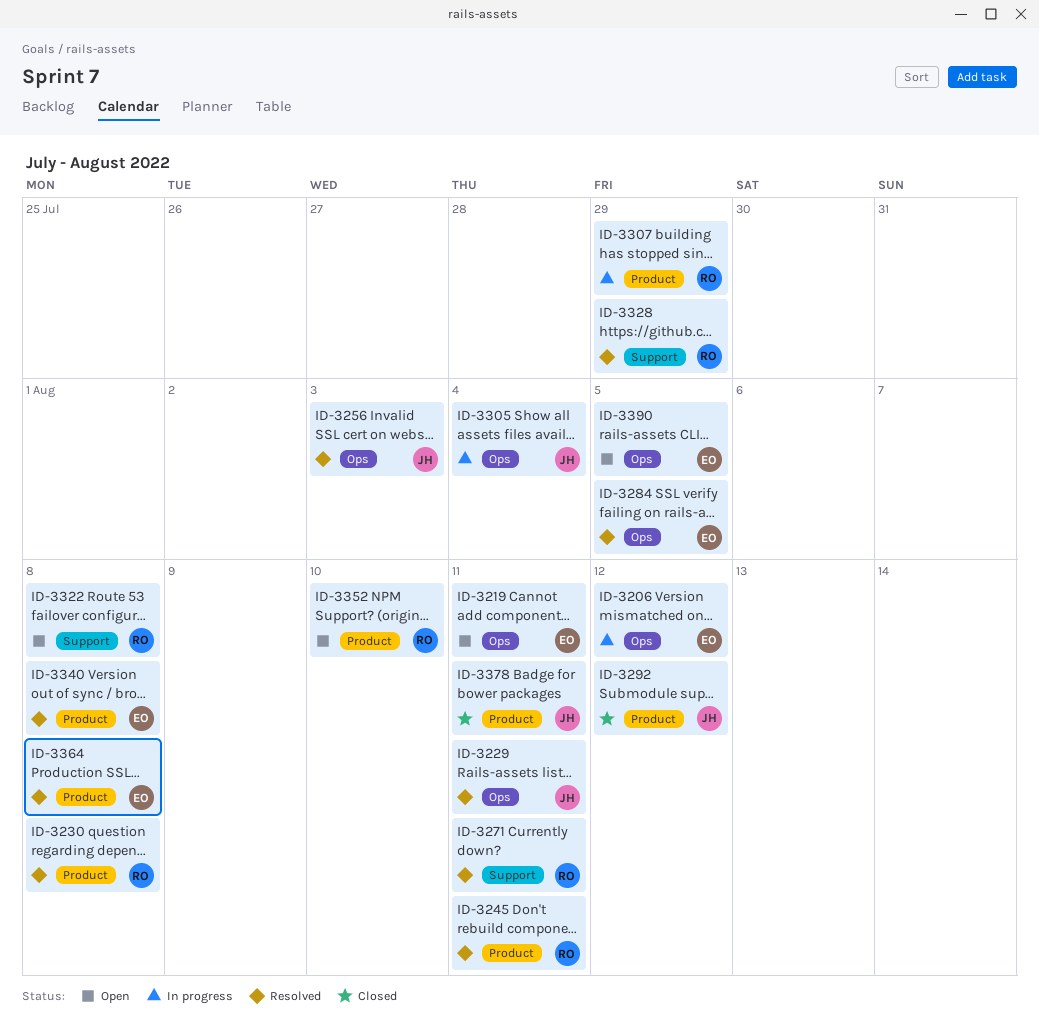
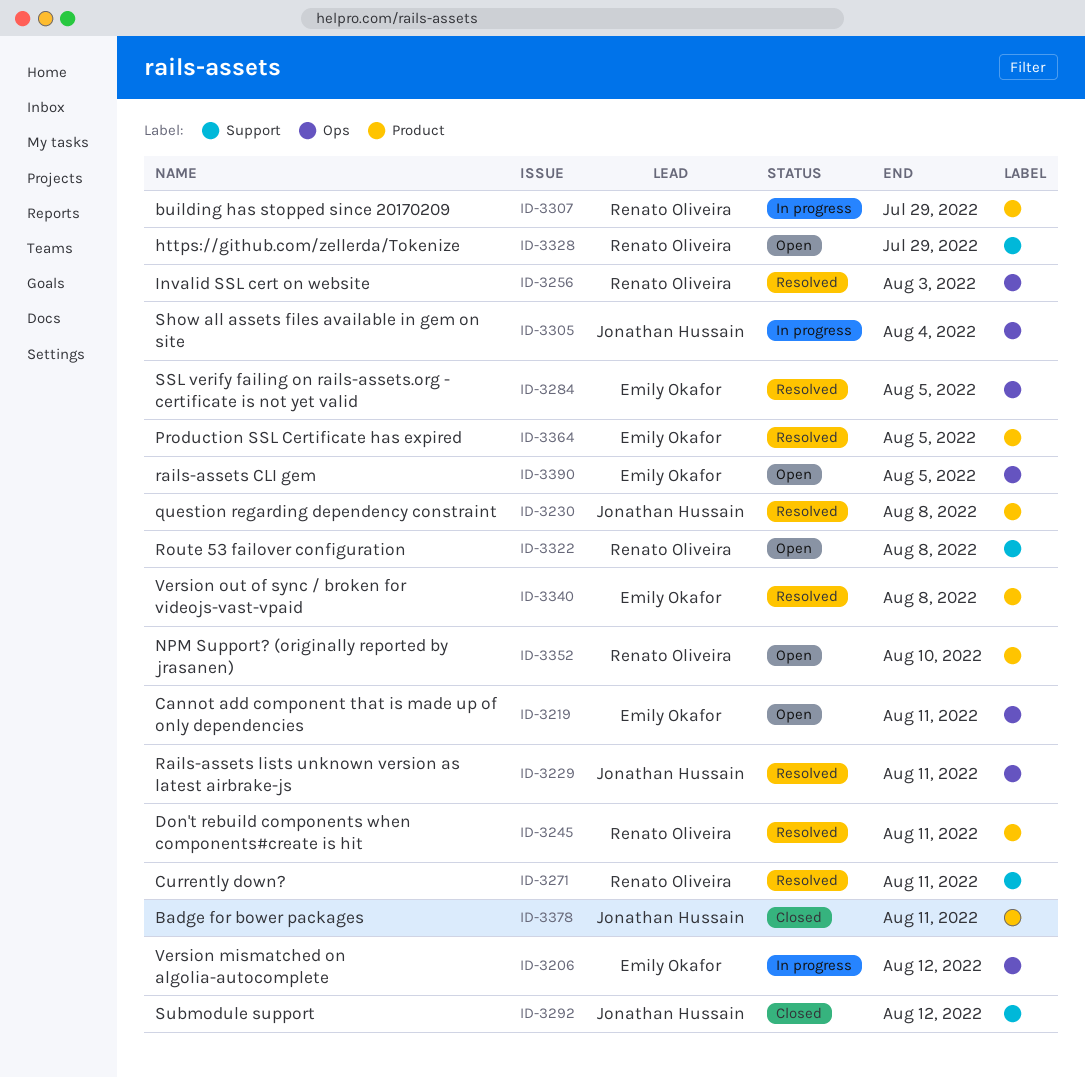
ID-3230, owner: Renato Oliveira -> Jonathan Hussain
ID-3256, owner: Jonathan Hussain -> Renato Oliveira
ID-3292, label: Product -> Support
ID-3328, status: Resolved -> Open
ID-3364, due: Aug 8 -> Aug 5

